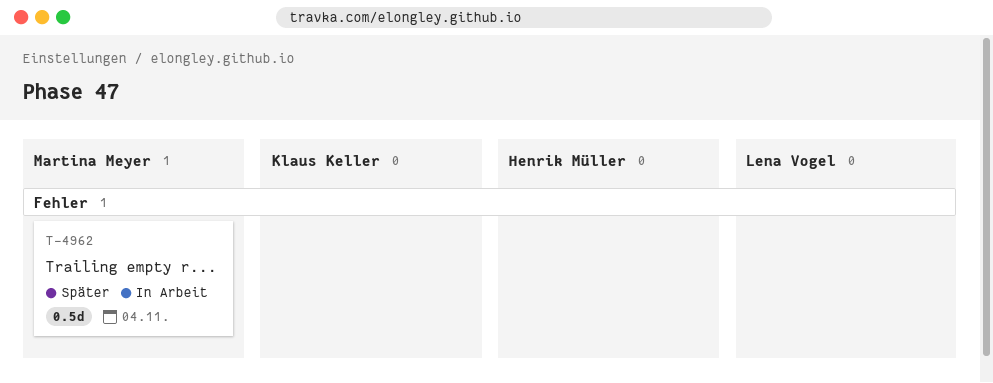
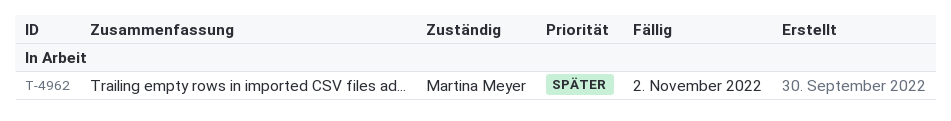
T-4962, due: Nov 4 -> Nov 2

